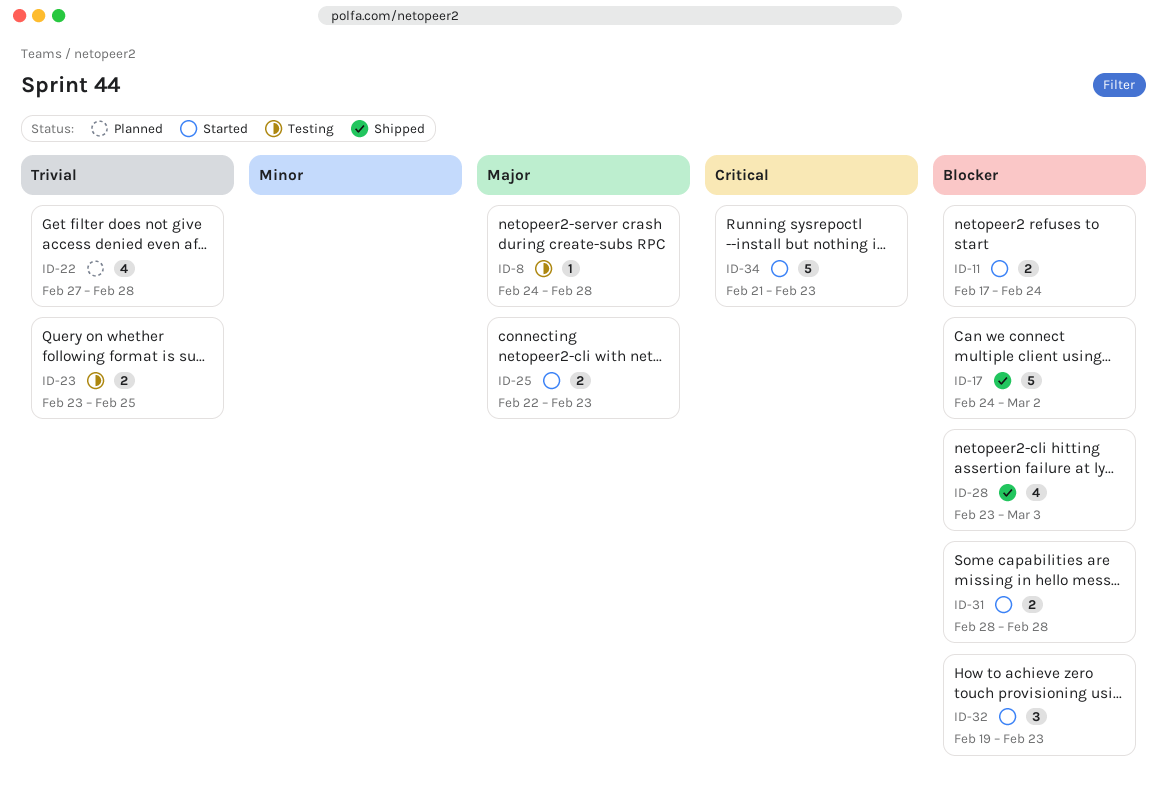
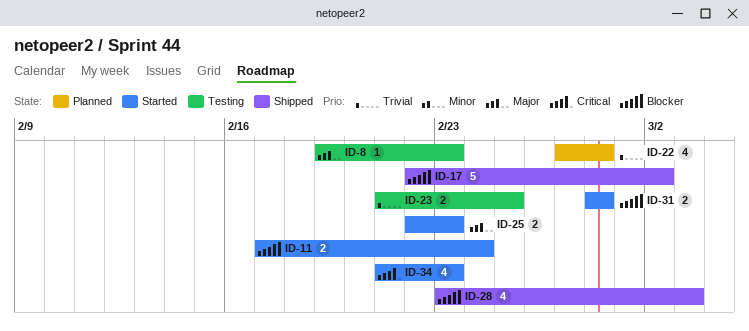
ID-8, start: Feb 24 -> Feb 19
ID-8, due: Feb 28 -> Feb 23
ID-17, start: Feb 24 -> Feb 22
ID-23, start: Feb 23 -> Feb 21
ID-32: present -> none
ID-34, estimate: 5 -> 4

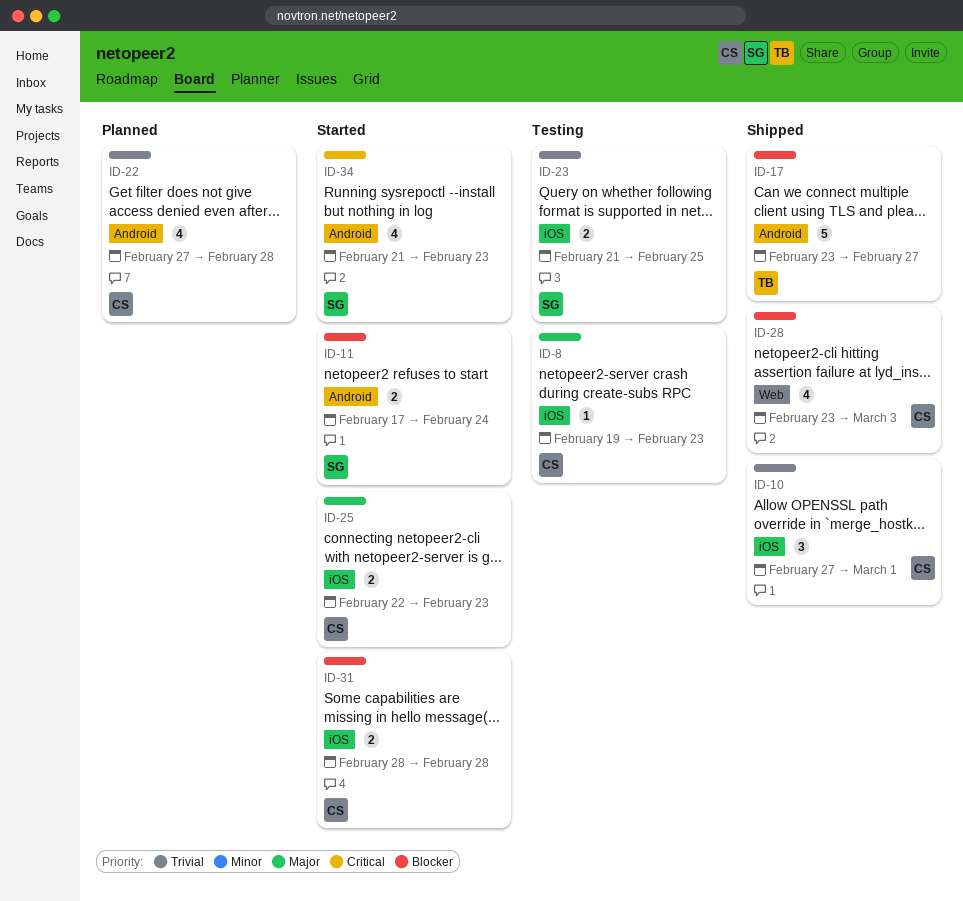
ID-10: none -> present
ID-17, start: Feb 22 -> Feb 23
ID-17, due: Mar 2 -> Feb 27

